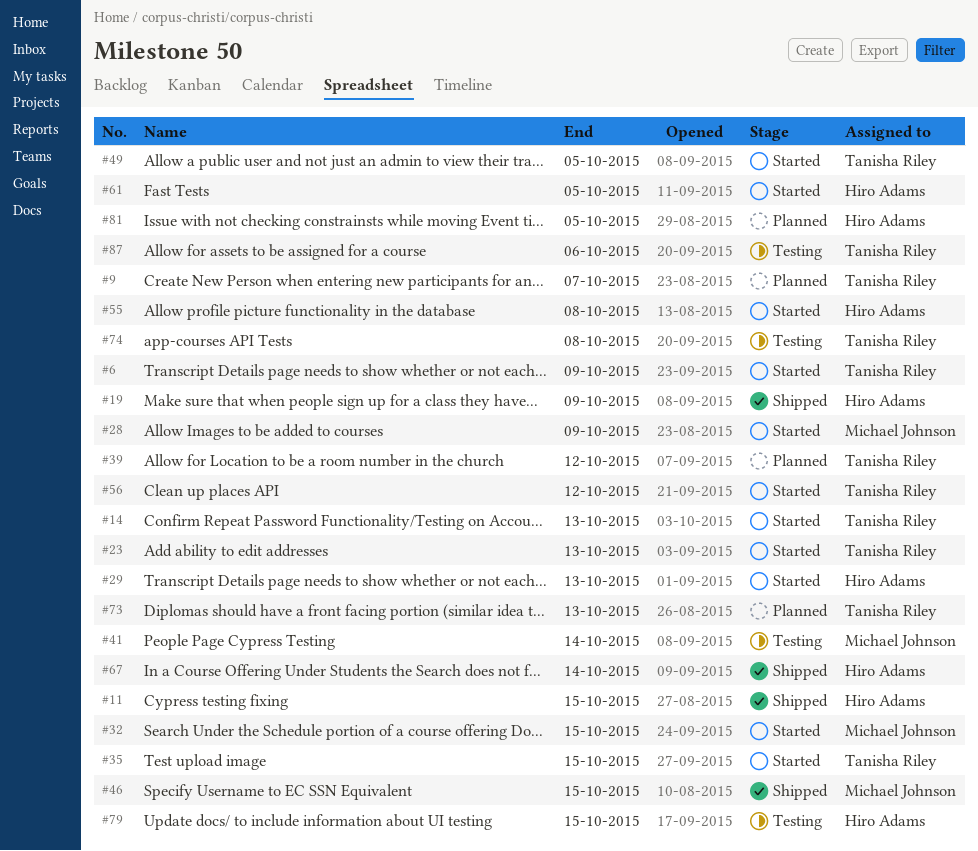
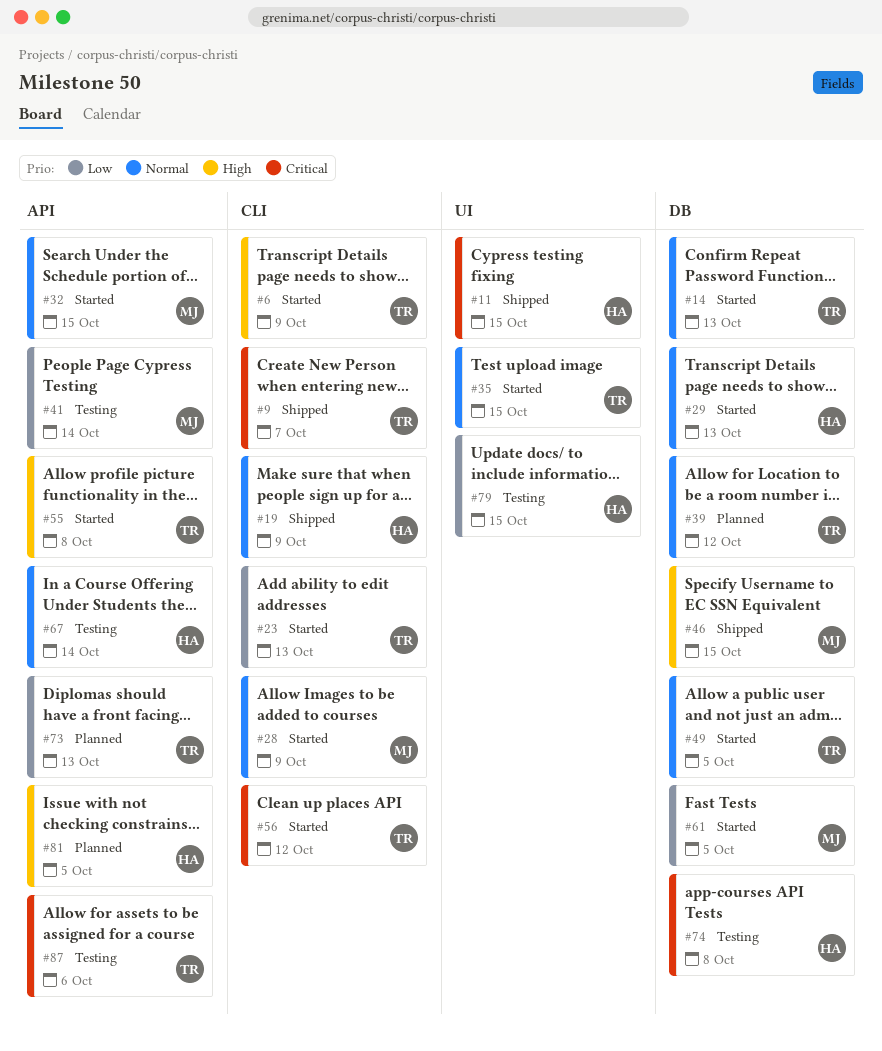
#9, status: Planned -> Shipped
#55, owner: Hiro Adams -> Tanisha Riley
#61, owner: Hiro Adams -> Michael Johnson
#67, status: Shipped -> Testing
#74, owner: Tanisha Riley -> Hiro Adams

